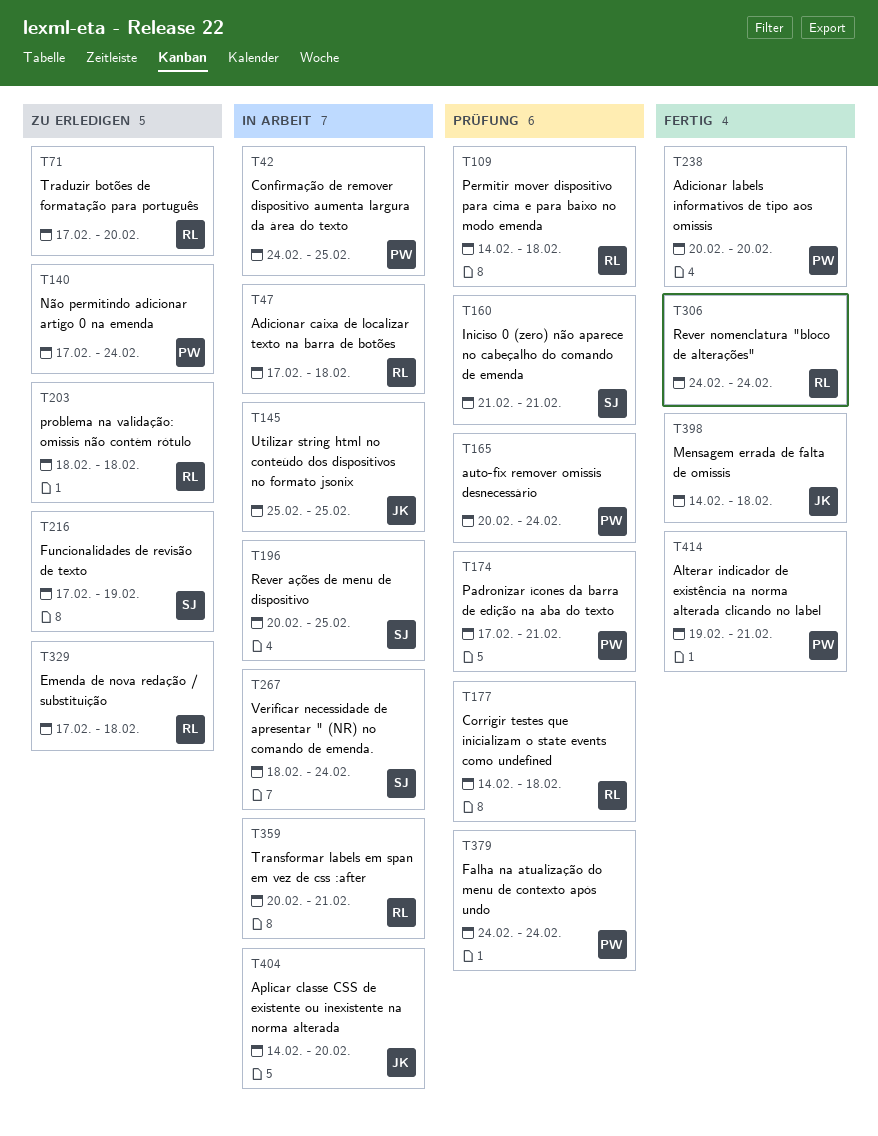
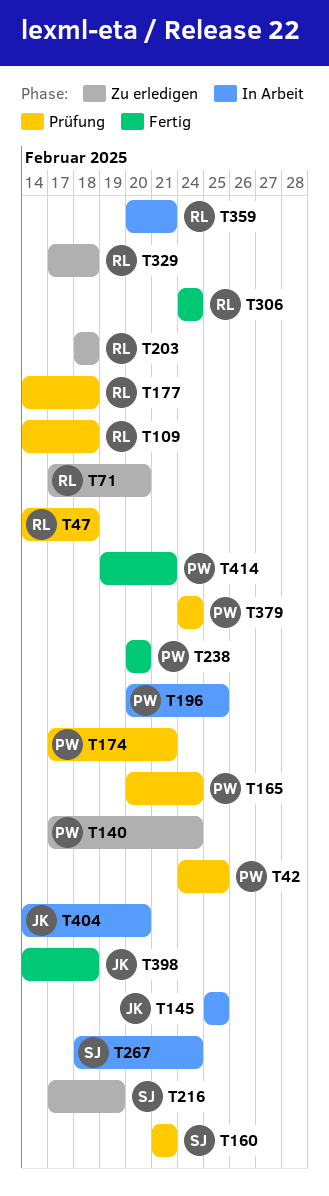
T42, status: In Arbeit -> Prüfung
T47, status: In Arbeit -> Prüfung
T47, start: Feb 17 -> Feb 14
T196, owner: SJ -> PW

